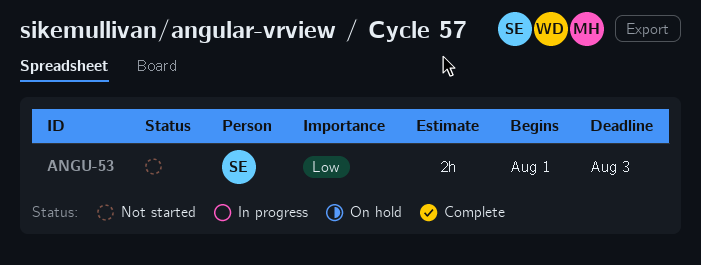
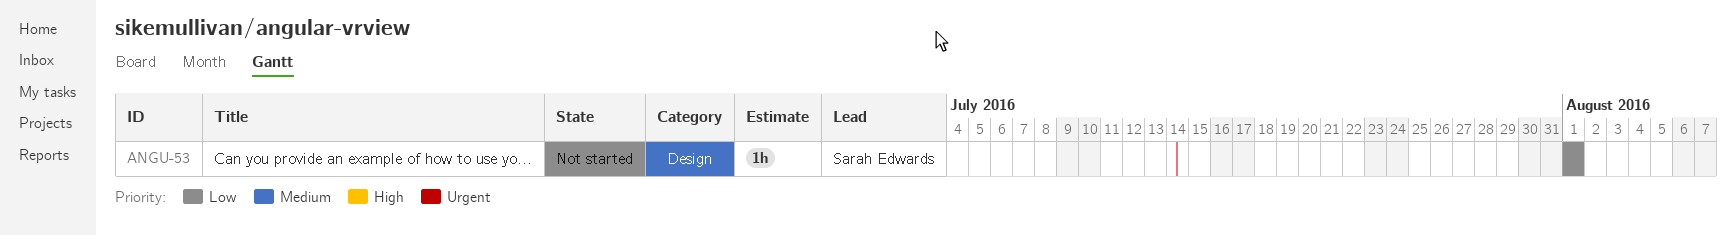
ANGU-53, estimate: 2h -> 1h
ANGU-53, due: Aug 3 -> Aug 1

